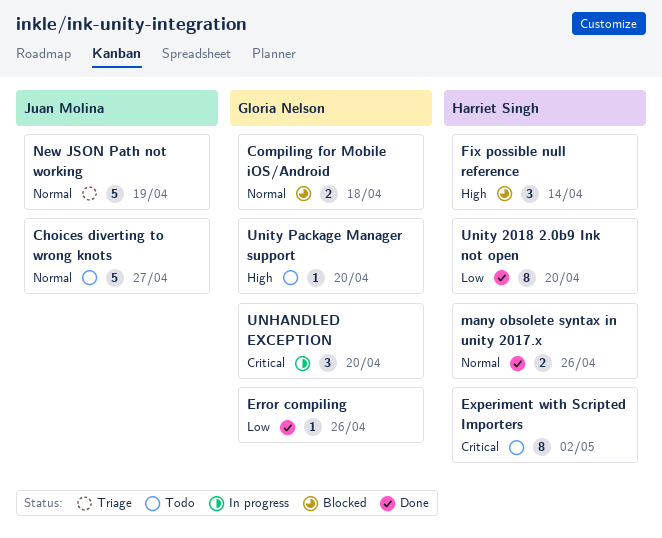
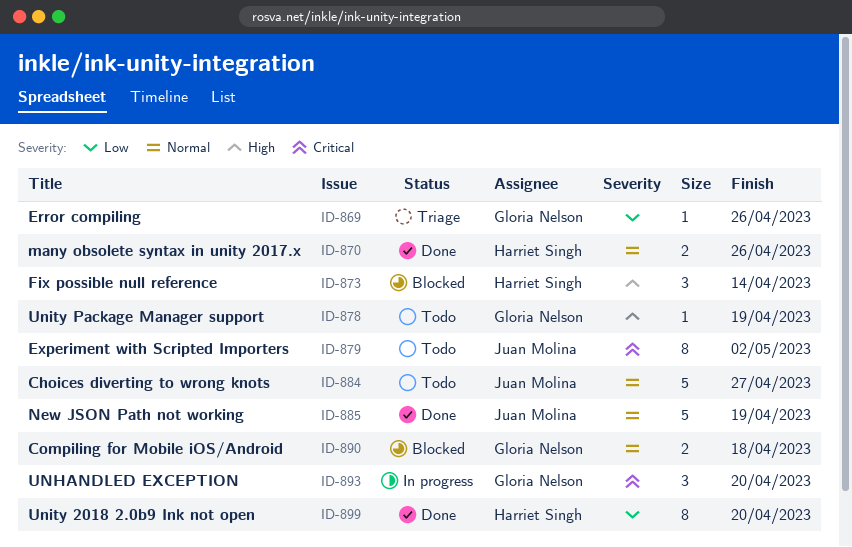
Error compiling, status: Done -> Triage
Experiment with Scripted Importers, owner: Harriet Singh -> Juan Molina
New JSON Path not working, status: Triage -> Done
Unity Package Manager support, due: Apr 20 -> Apr 19

